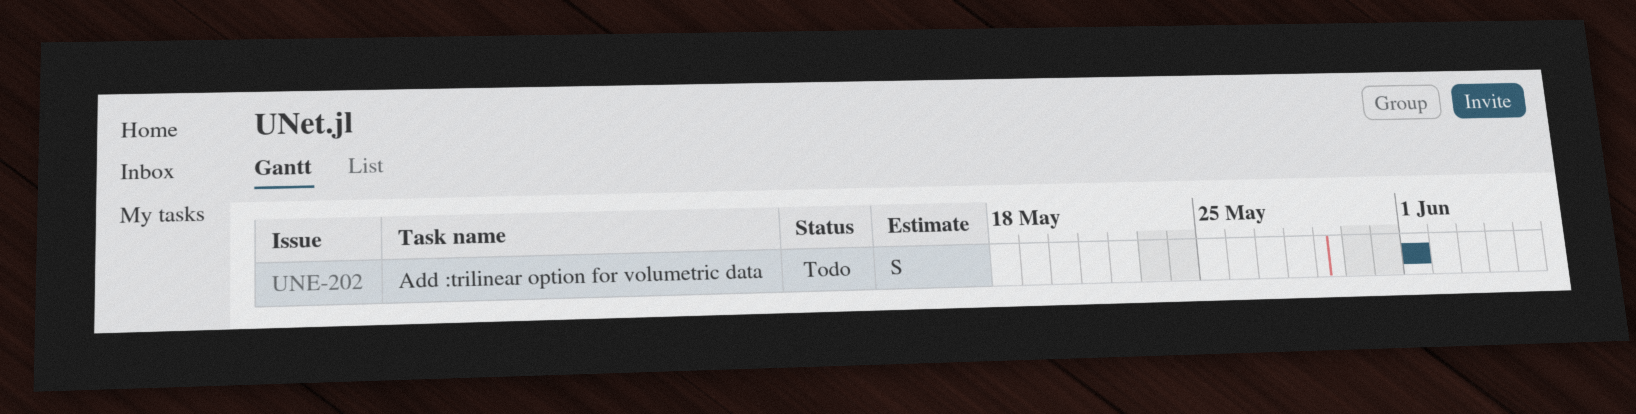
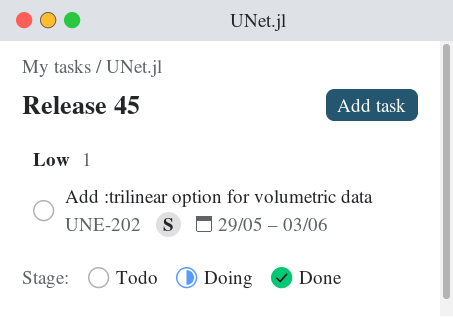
UNE-202, start: Jun 1 -> May 29
UNE-202, due: Jun 1 -> Jun 3

